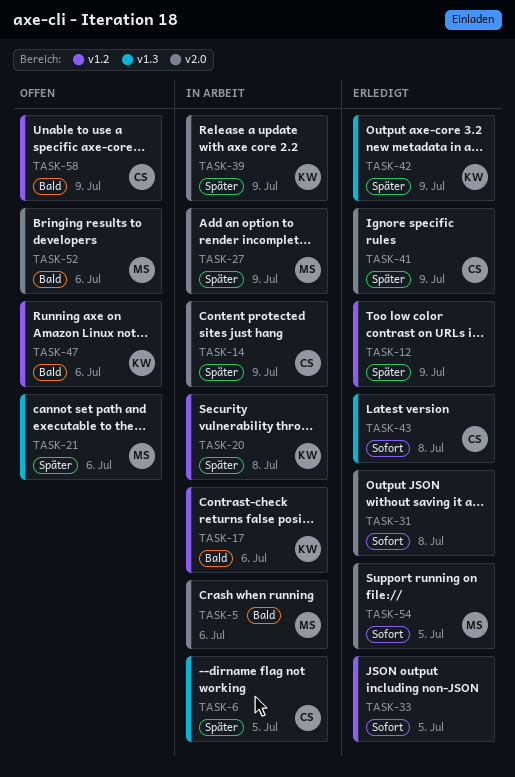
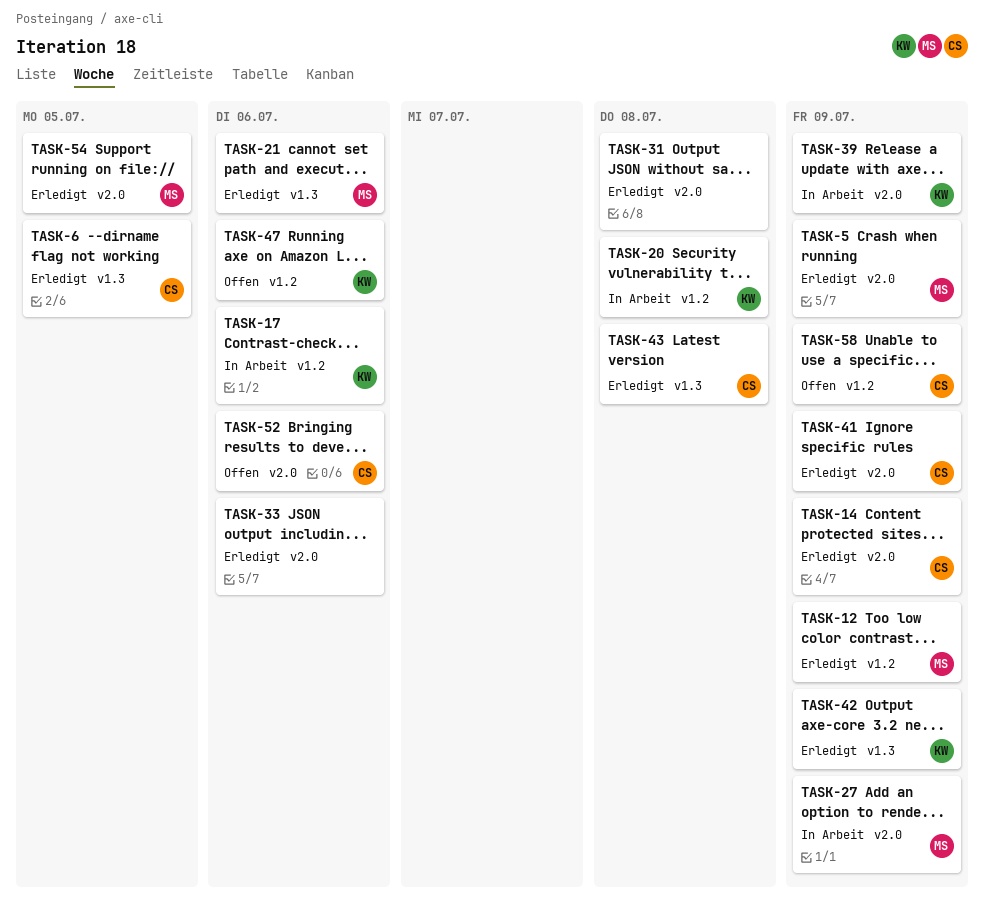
TASK-5, status: In Arbeit -> Erledigt
TASK-5, due: Jul 6 -> Jul 9
TASK-6, status: In Arbeit -> Erledigt
TASK-12, owner: none -> MS
TASK-14, status: In Arbeit -> Erledigt
TASK-21, status: Offen -> Erledigt
TASK-33, label: v1.2 -> v2.0
TASK-33, due: Jul 5 -> Jul 6
TASK-52, owner: MS -> CS

